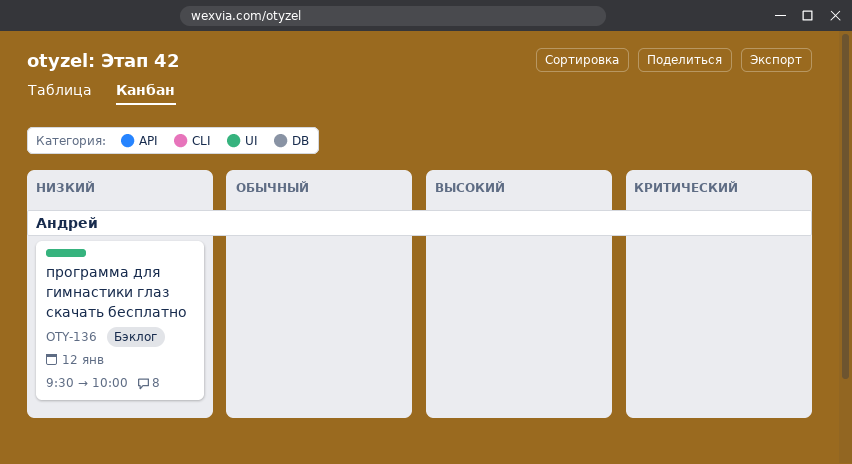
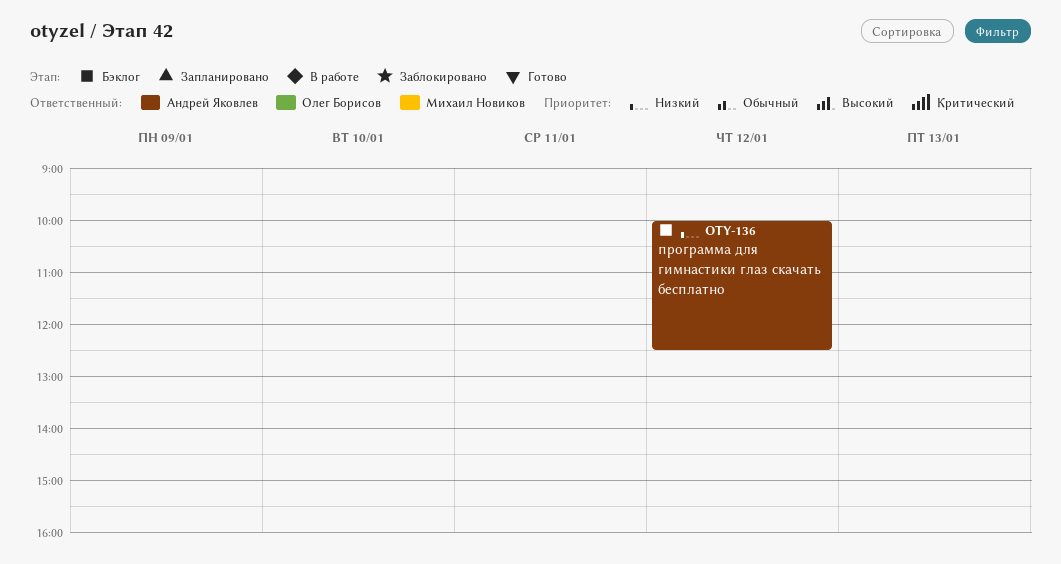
OTY-136, begins: 09:30 -> 10:00
OTY-136, ends: 10:00 -> 12:30

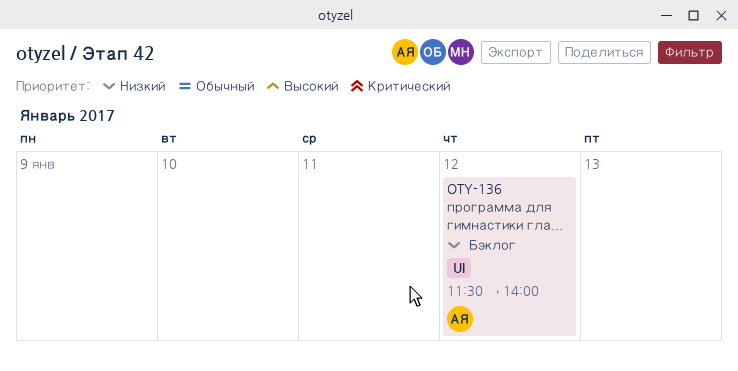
OTY-136, begins: 10:00 -> 11:30
OTY-136, ends: 12:30 -> 14:00

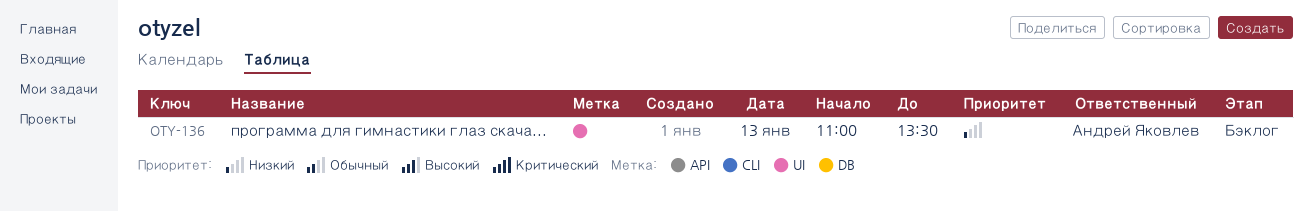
OTY-136, day: Jan 12 -> Jan 13
OTY-136, begins: 11:30 -> 11:00
OTY-136, ends: 14:00 -> 13:30

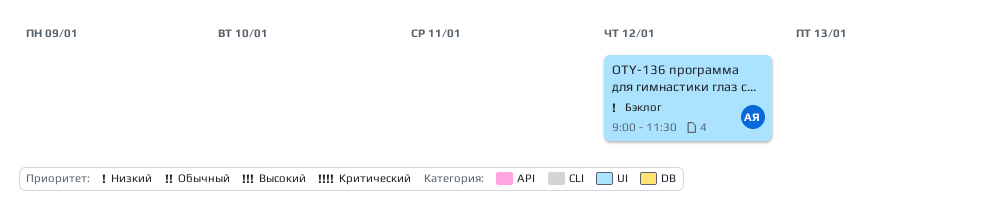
OTY-136, day: Jan 13 -> Jan 12
OTY-136, begins: 11:00 -> 09:00
OTY-136, ends: 13:30 -> 11:30

